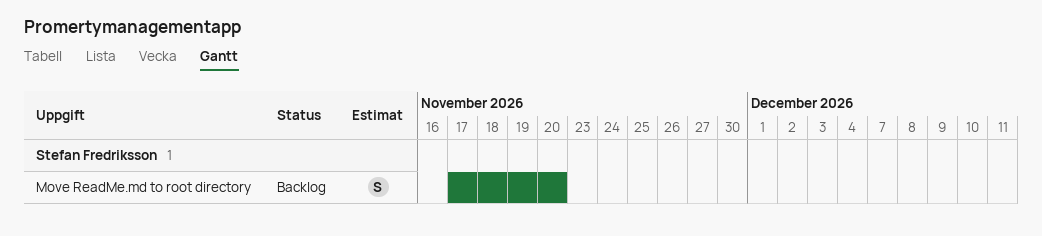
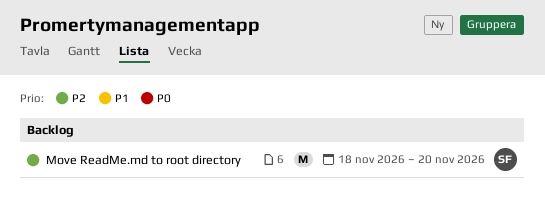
Move ReadMe.md to root directory, estimate: S -> M
Move ReadMe.md to root directory, start: Nov 17 -> Nov 18

